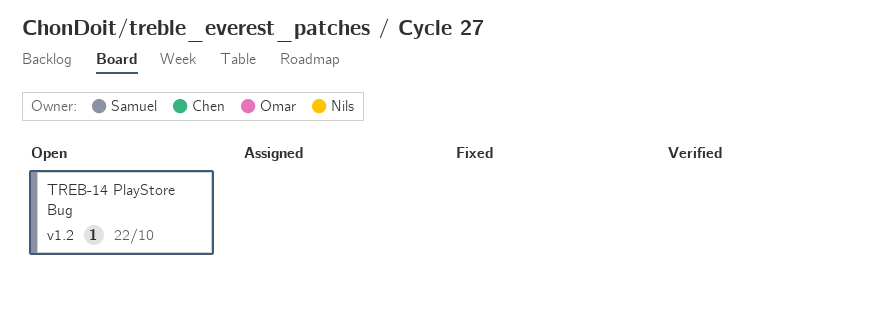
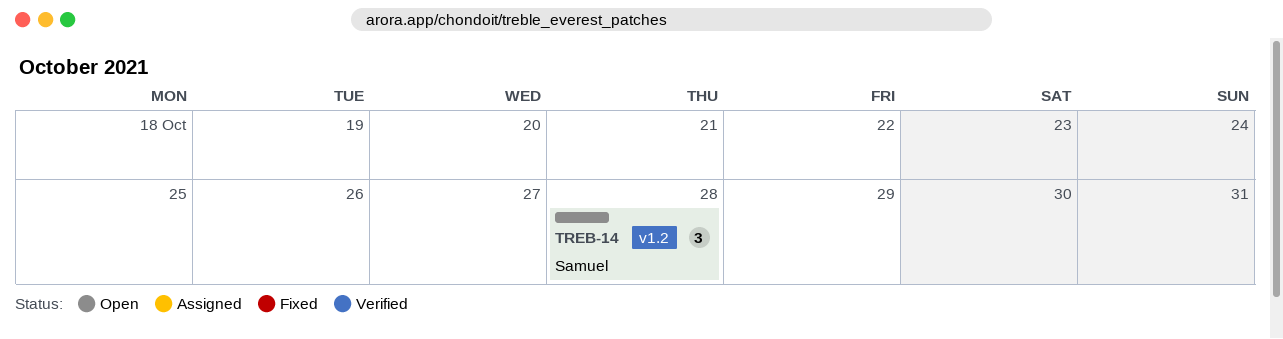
TREB-14, estimate: 1 -> 3
TREB-14, due: Oct 22 -> Oct 28

